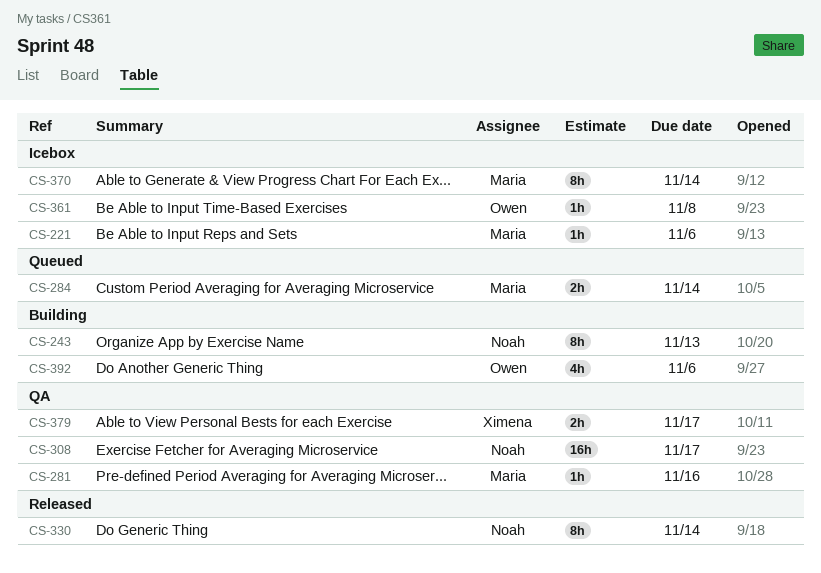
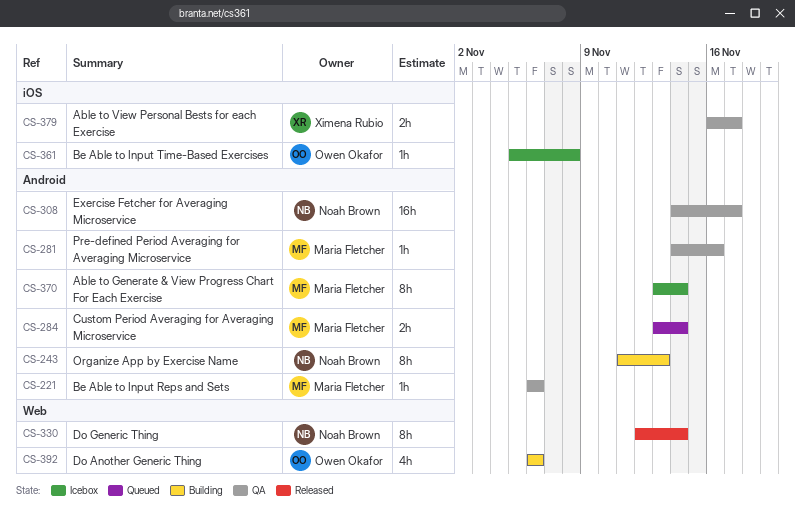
CS-221, status: Icebox -> QA

